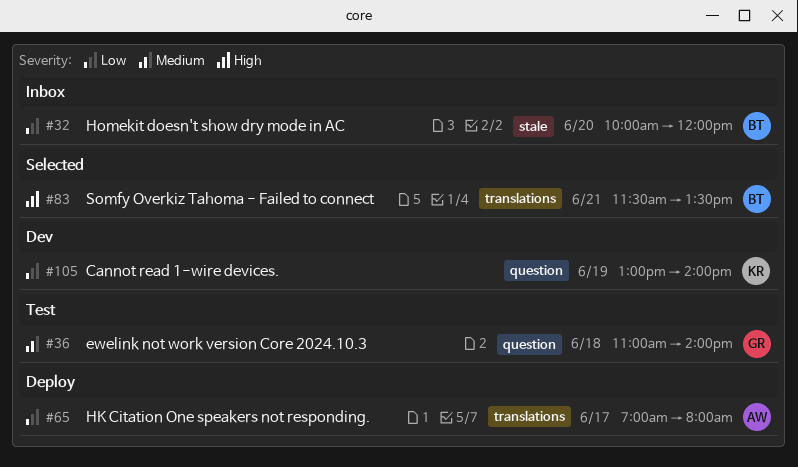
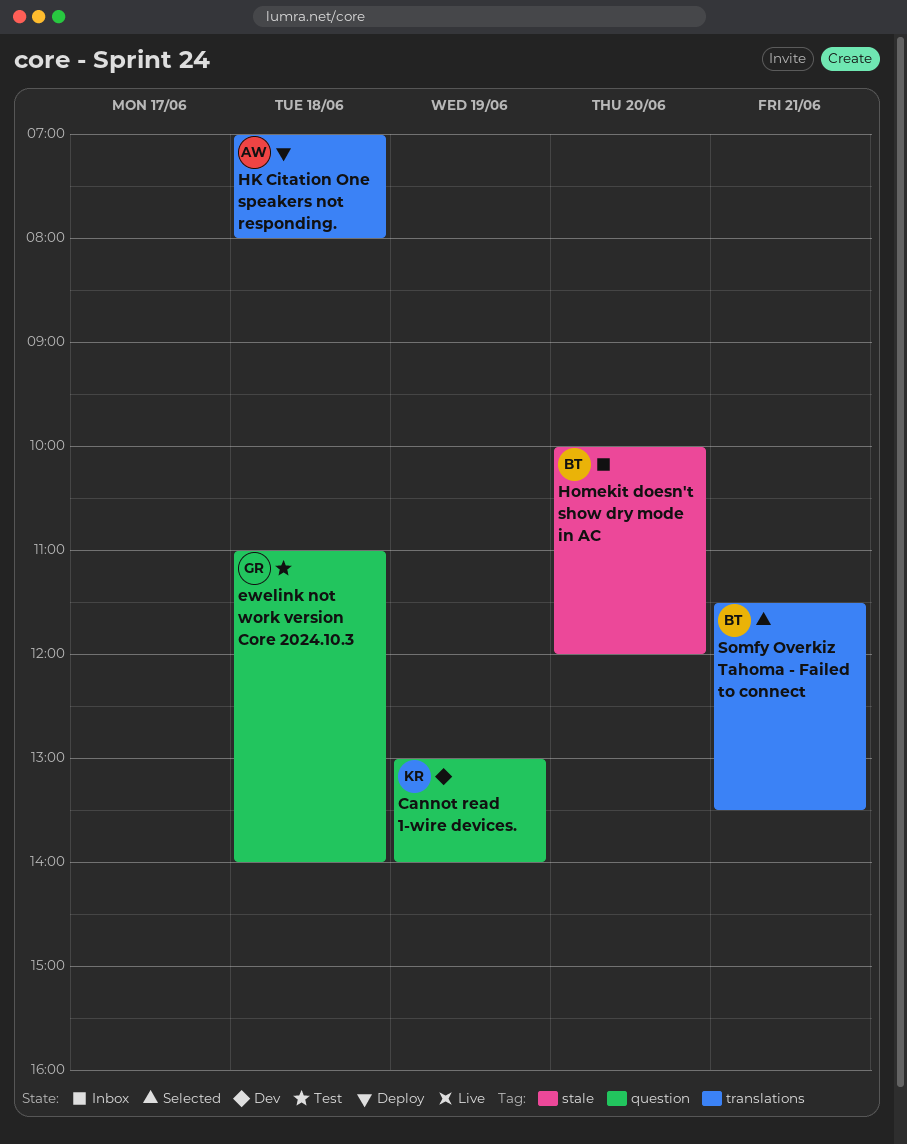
HK Citation One speakers not responding., day: Jun 17 -> Jun 18

